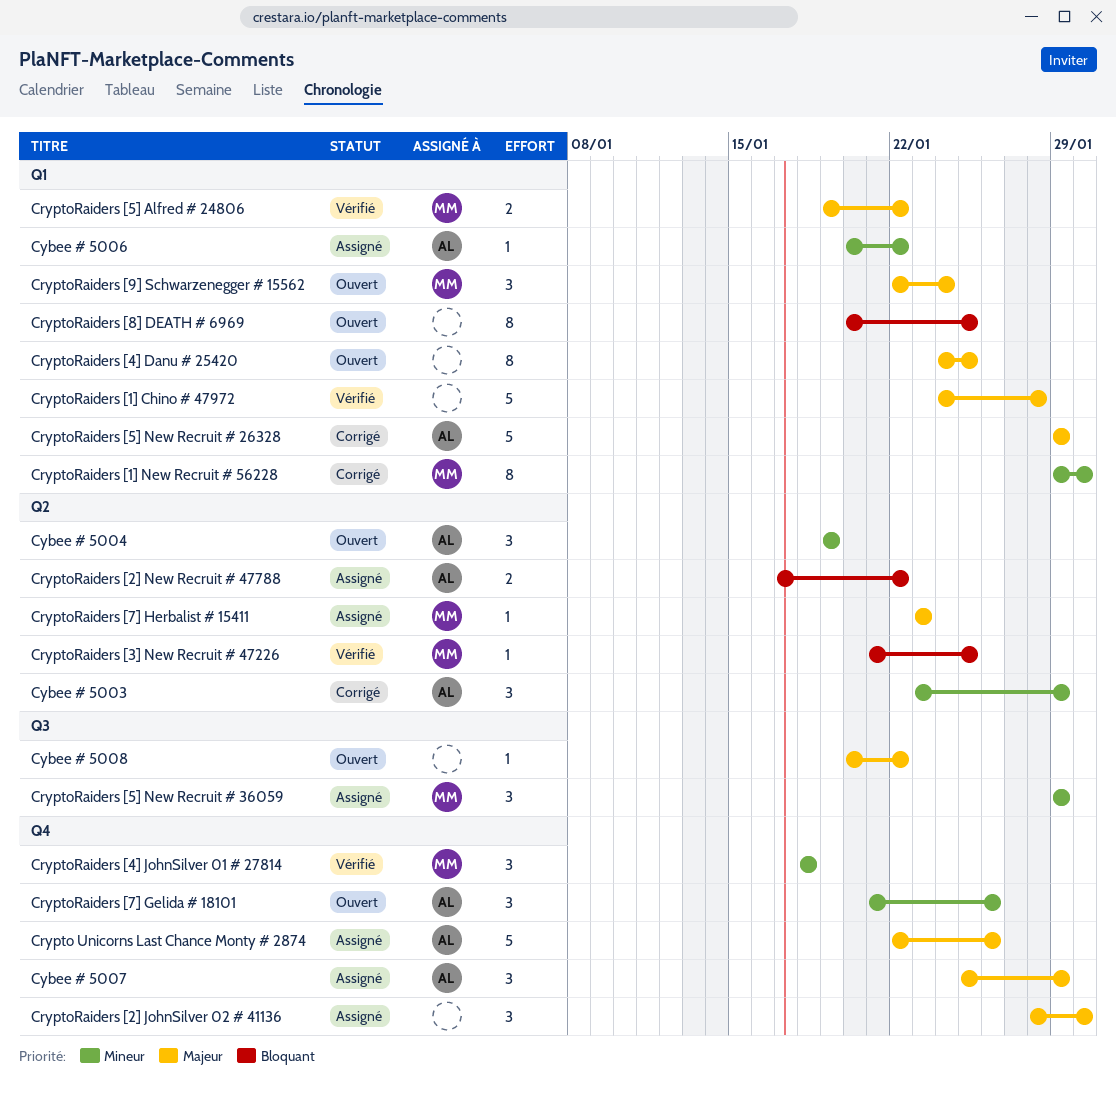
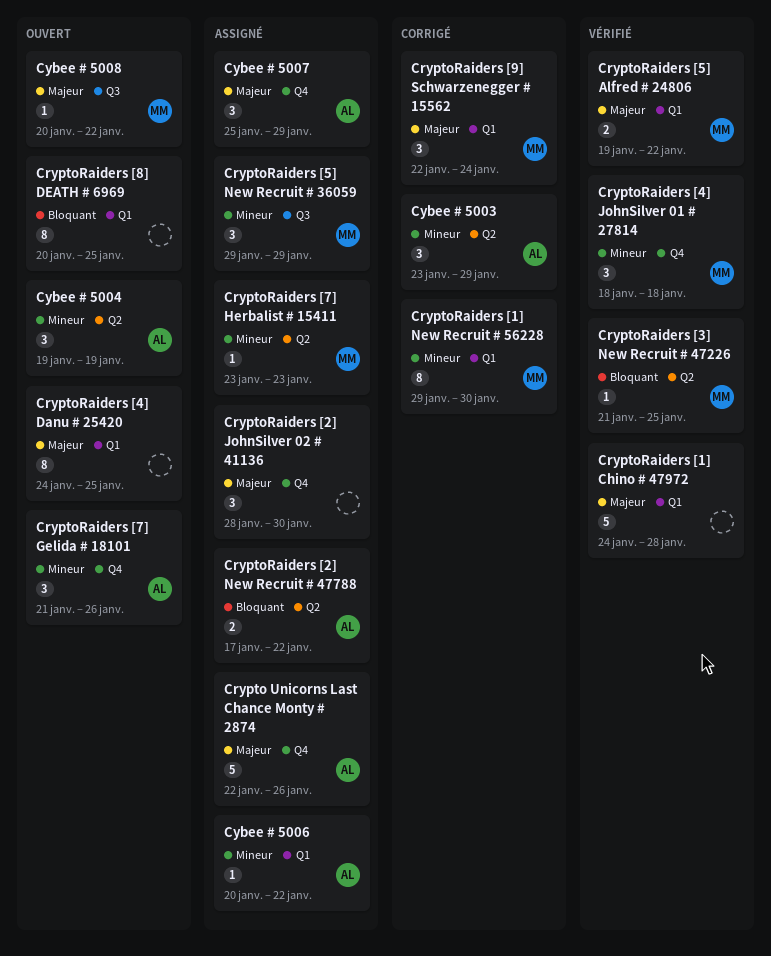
CryptoRaiders [5] New Recruit # 26328: present -> none
CryptoRaiders [7] Herbalist # 15411, priority: Majeur -> Mineur
CryptoRaiders [9] Schwarzenegger # 15562, status: Ouvert -> Corrigé
Cybee # 5008, owner: none -> MM

